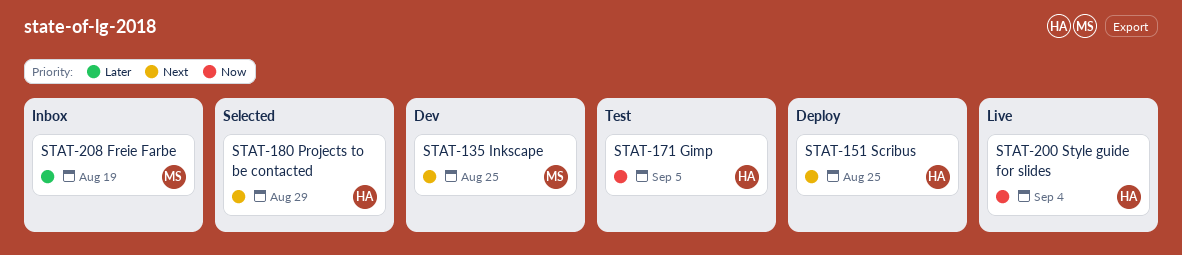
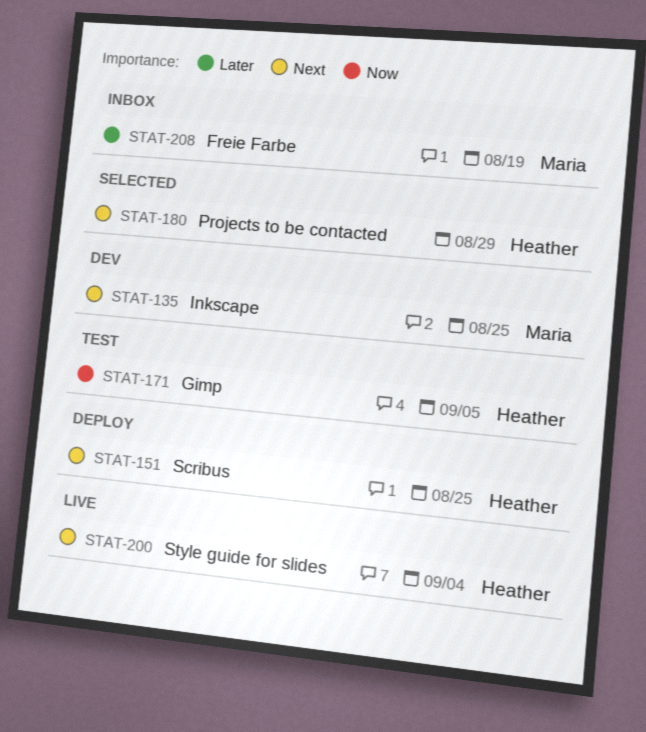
STAT-200, priority: Now -> Next

